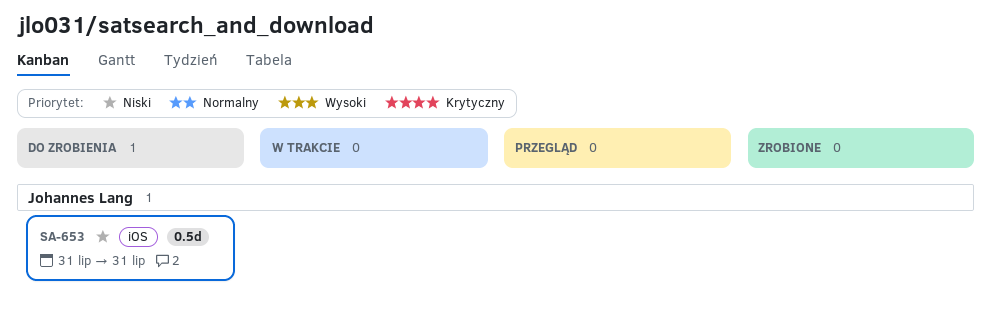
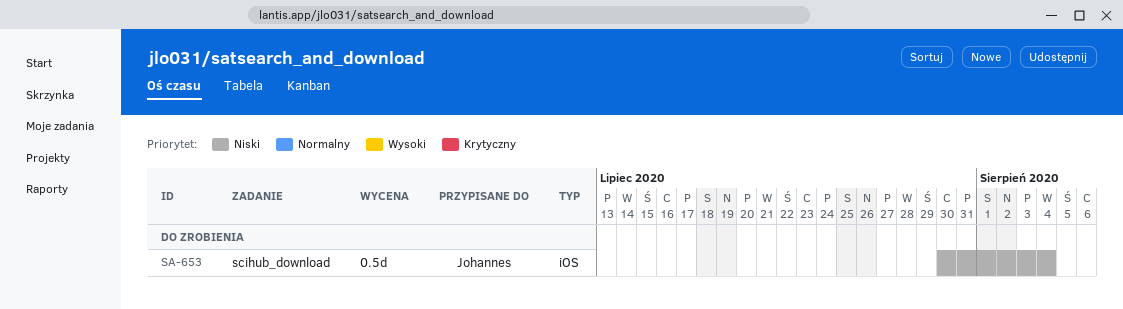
SA-653, start: Jul 31 -> Jul 30
SA-653, due: Jul 31 -> Aug 4

